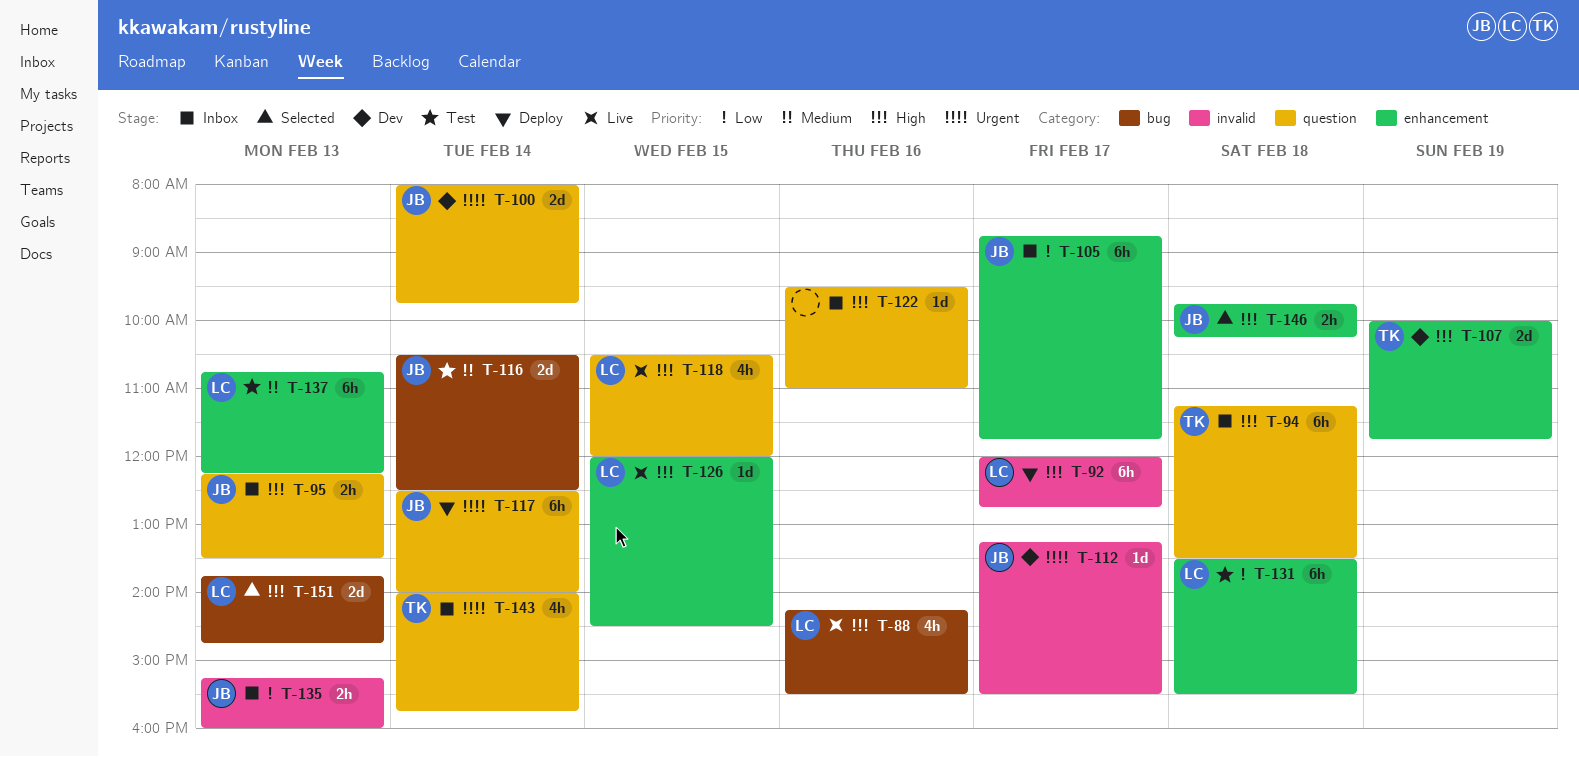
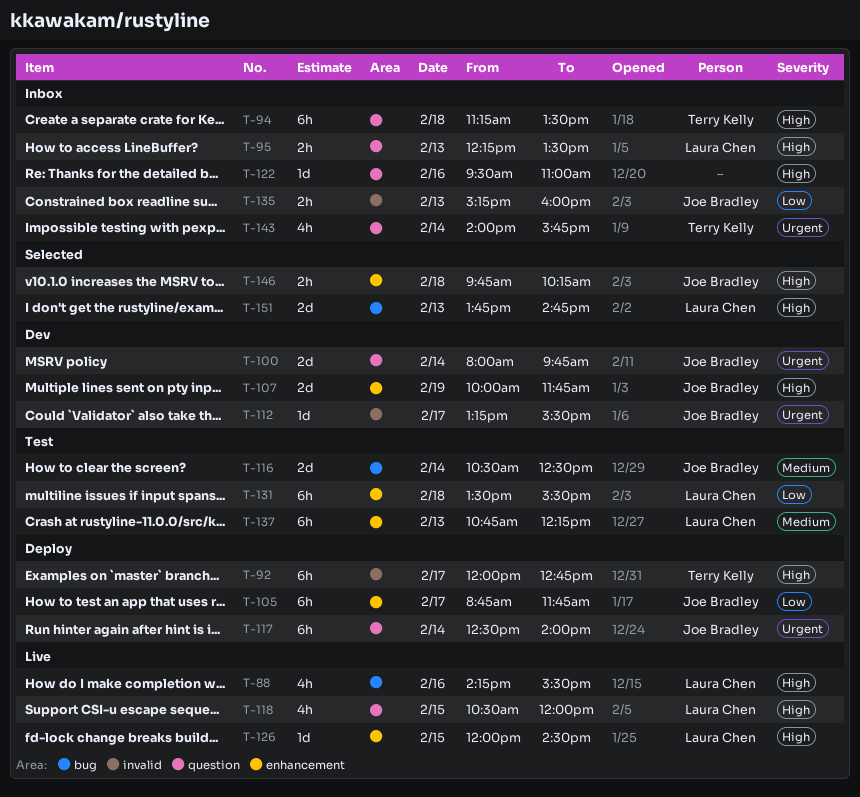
T-92, owner: Laura Chen -> Terry Kelly
T-95, owner: Joe Bradley -> Laura Chen
T-105, status: Inbox -> Deploy
T-107, owner: Terry Kelly -> Joe Bradley

